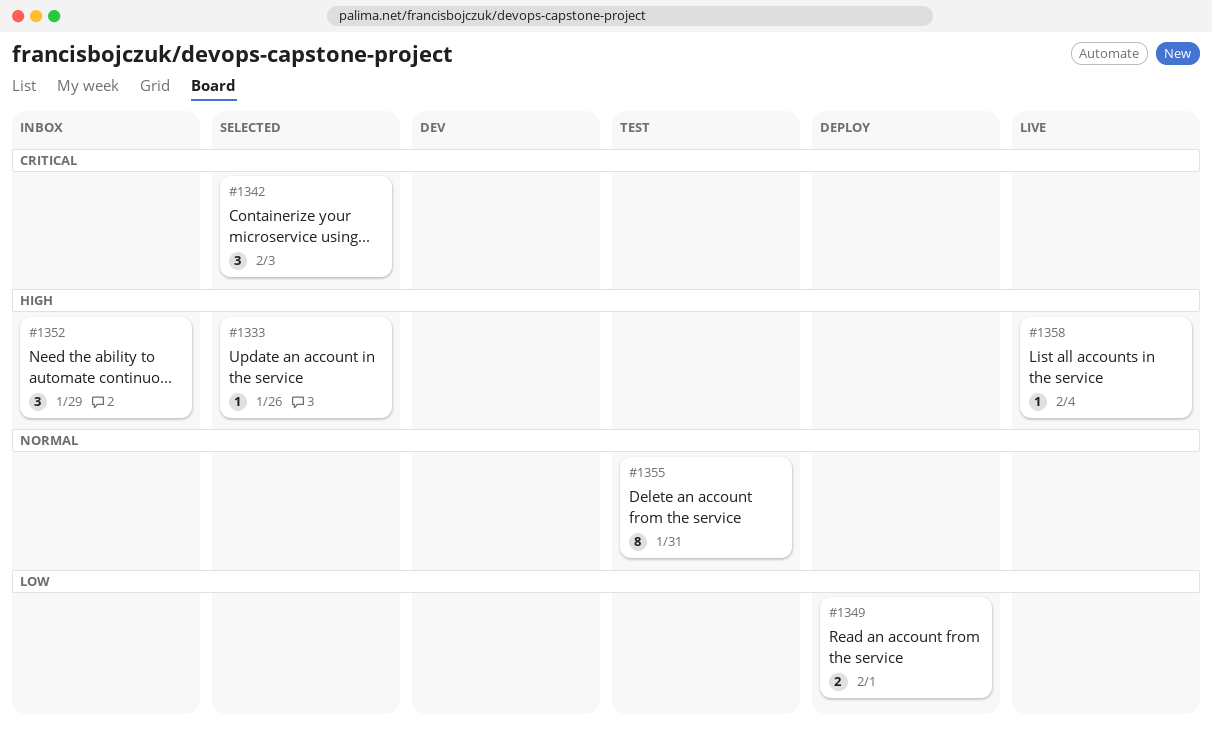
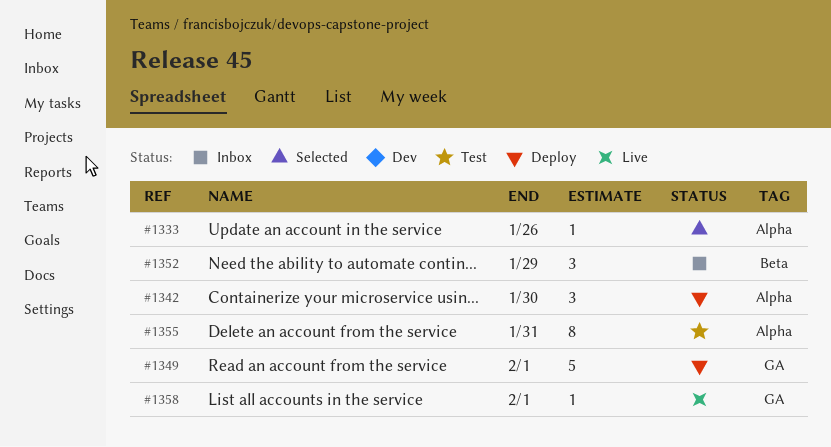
#1342, status: Selected -> Deploy
#1342, due: Feb 3 -> Jan 30
#1349, estimate: 2 -> 5
#1358, due: Feb 4 -> Feb 1

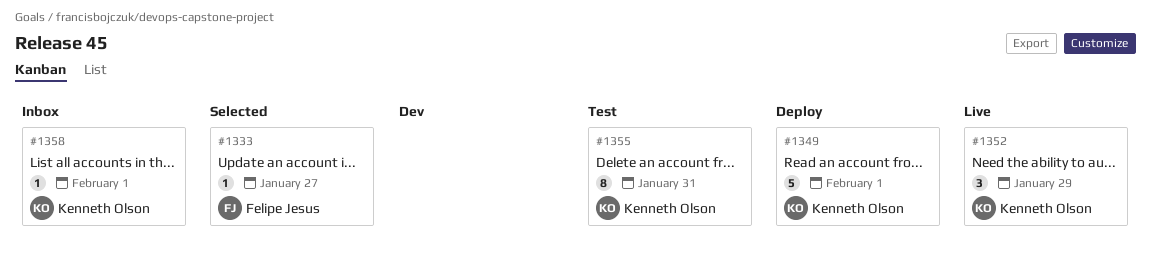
#1333, due: Jan 26 -> Jan 27
#1342: present -> none
#1352, status: Inbox -> Live
#1358, status: Live -> Inbox

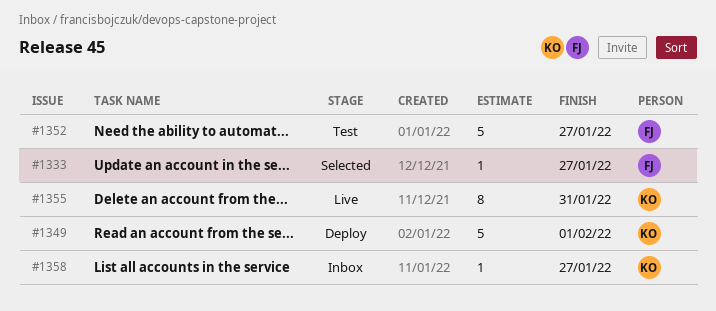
#1352, status: Live -> Test
#1352, owner: Kenneth Olson -> Felipe Jesus
#1352, estimate: 3 -> 5
#1352, due: Jan 29 -> Jan 27
#1355, status: Test -> Live
#1358, due: Feb 1 -> Jan 27

